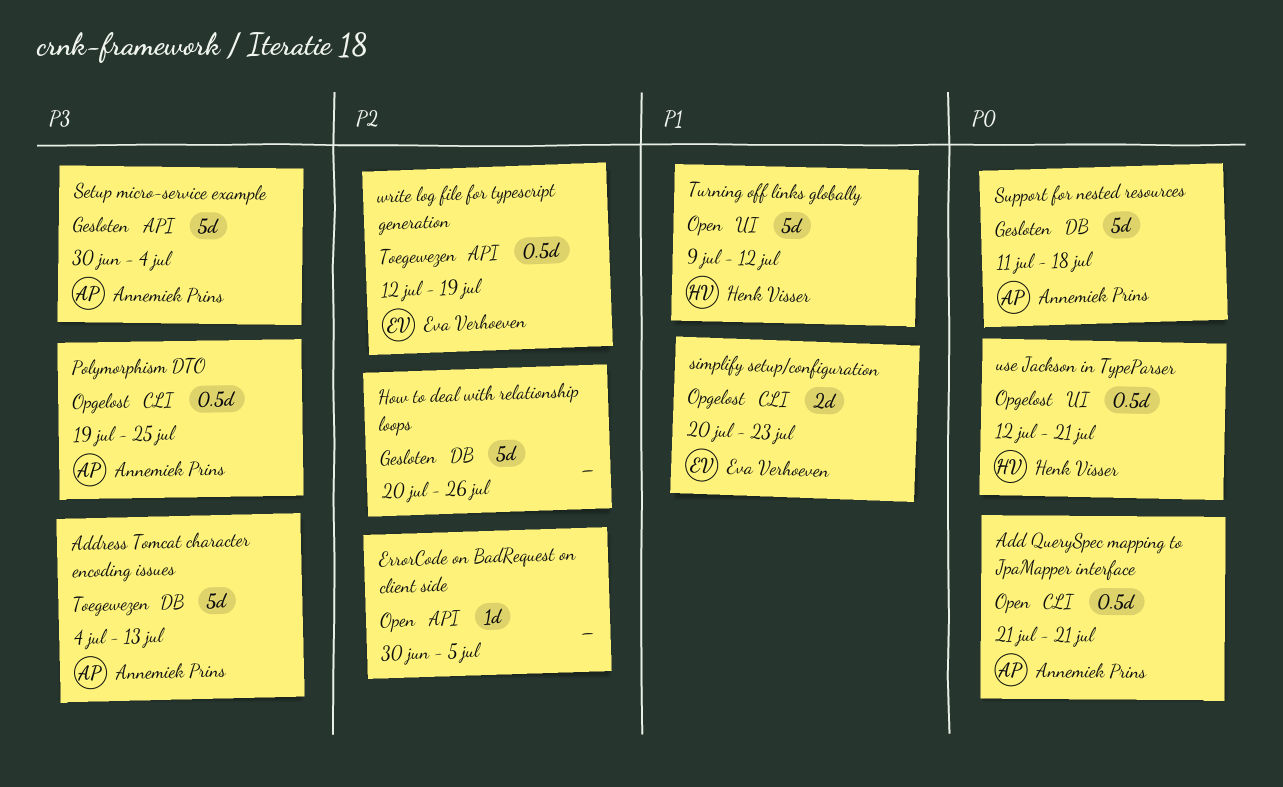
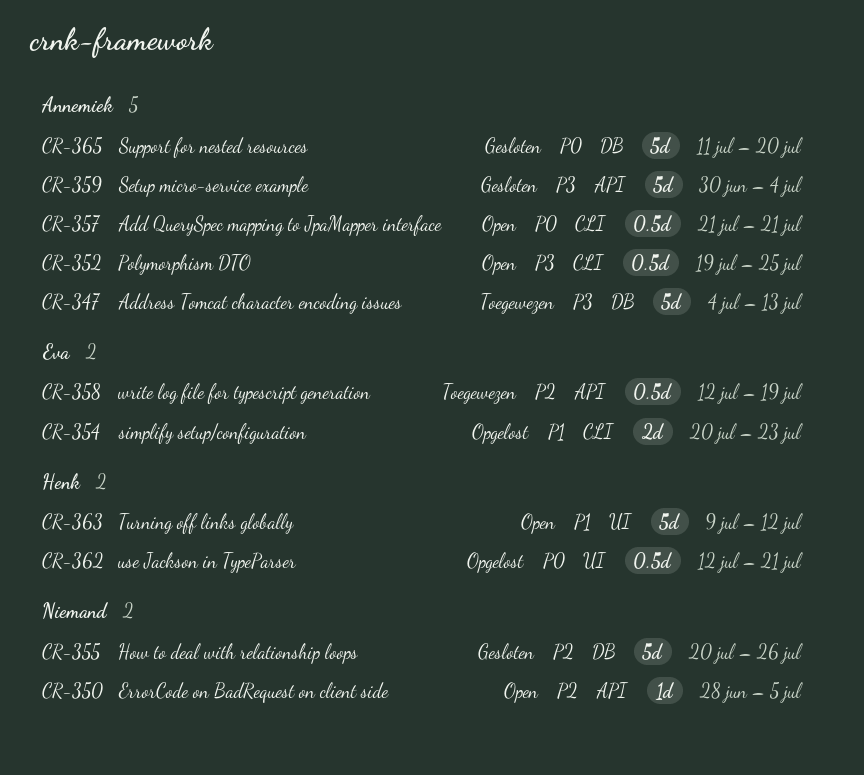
ErrorCode on BadRequest on client side, start: Jun 30 -> Jun 28
Polymorphism DTO, status: Opgelost -> Open
Support for nested resources, due: Jul 18 -> Jul 20

